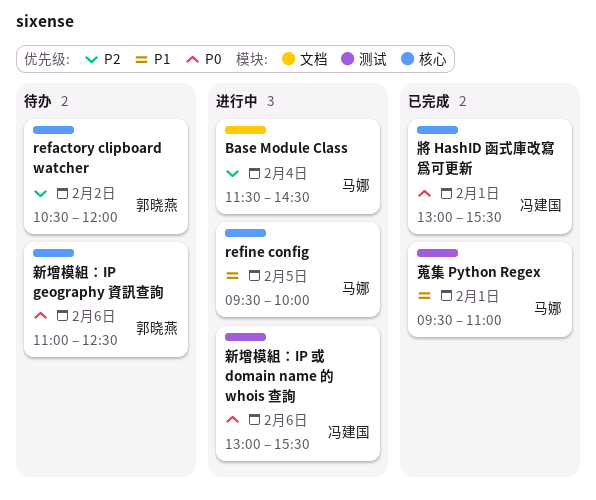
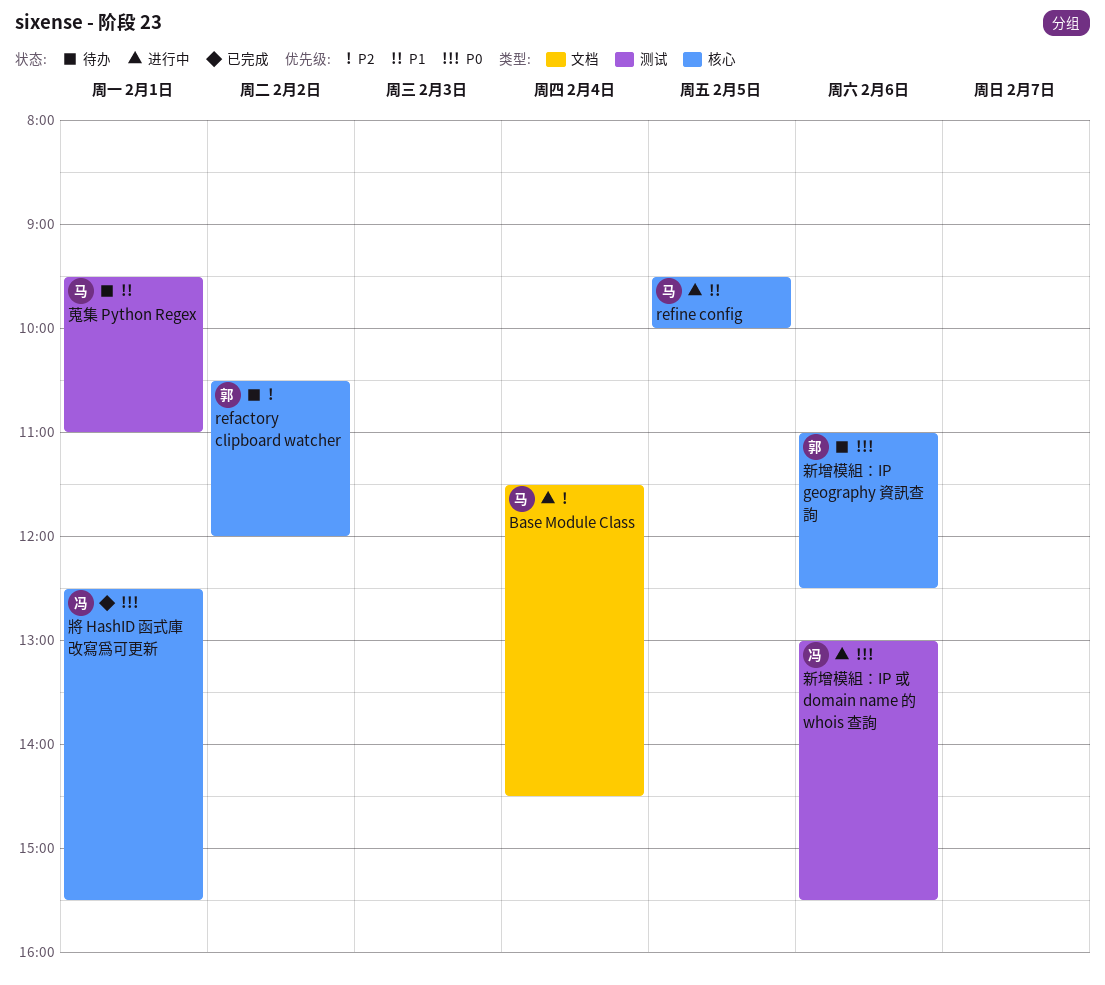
將 HashID 函式庫改寫爲可更新, begins: 13:00 -> 12:30
蒐集 Python Regex, status: 已完成 -> 待办

